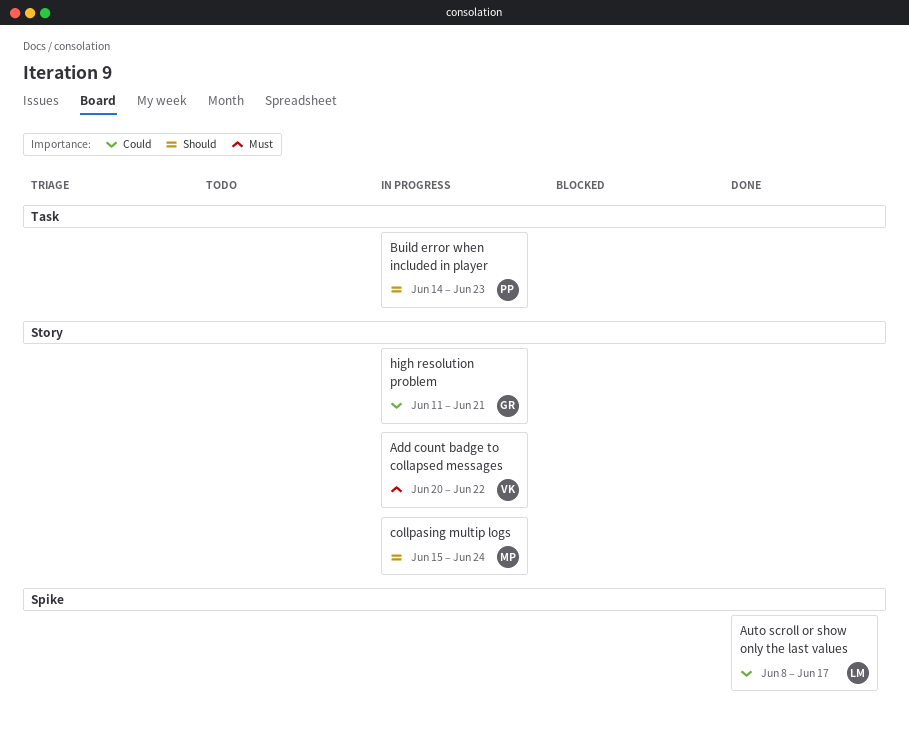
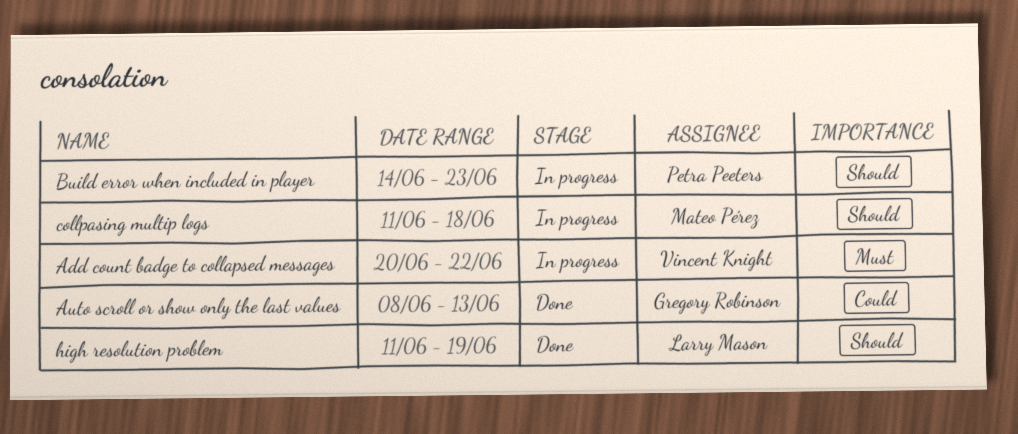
Auto scroll or show only the last values, owner: Larry Mason -> Gregory Robinson
Auto scroll or show only the last values, due: Jun 17 -> Jun 13
collpasing multip logs, start: Jun 15 -> Jun 11
collpasing multip logs, due: Jun 24 -> Jun 18
high resolution problem, status: In progress -> Done
high resolution problem, owner: Gregory Robinson -> Larry Mason
high resolution problem, priority: Could -> Should
high resolution problem, due: Jun 21 -> Jun 19

